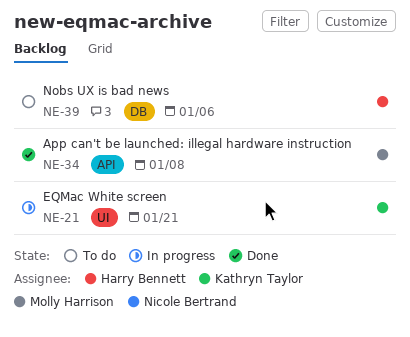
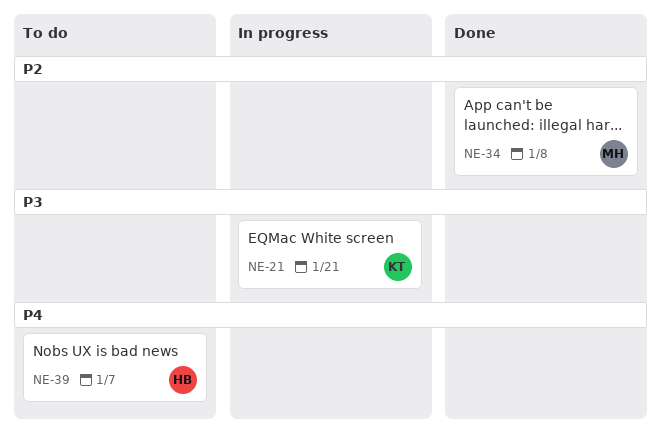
NE-39, due: Jan 6 -> Jan 7

